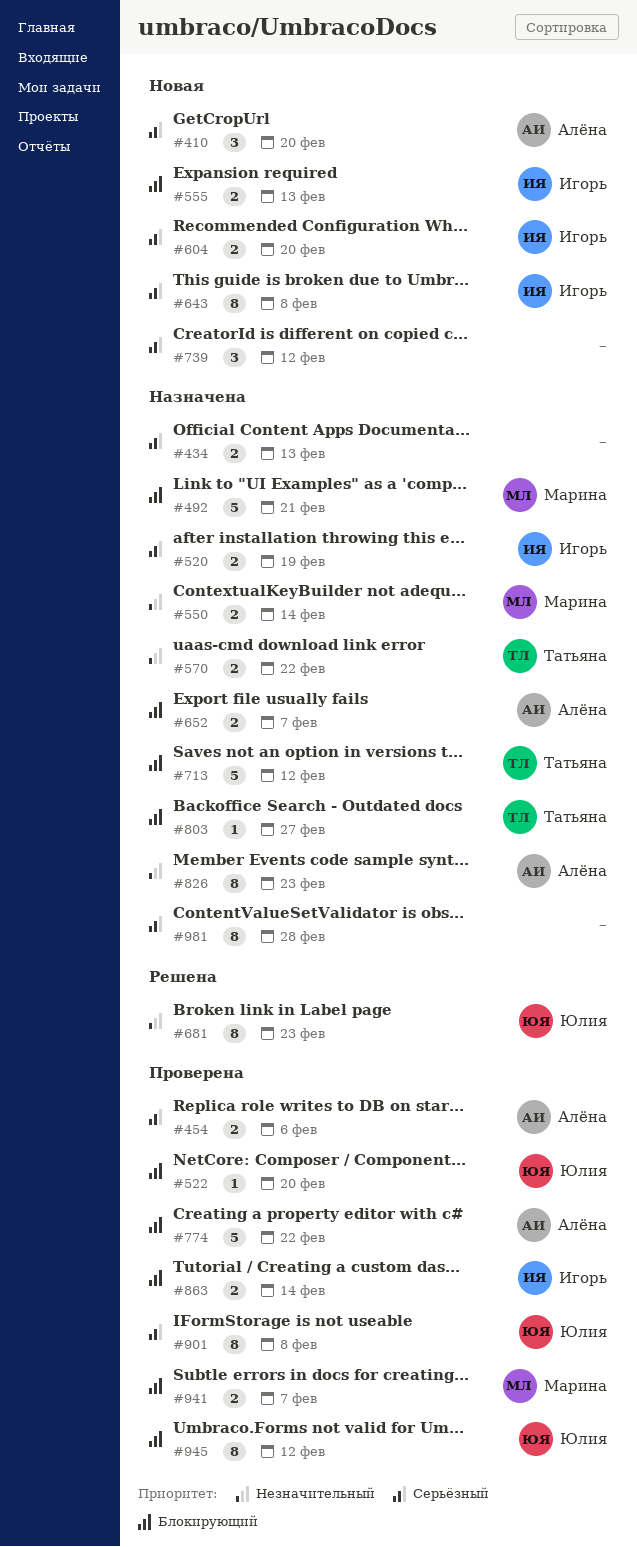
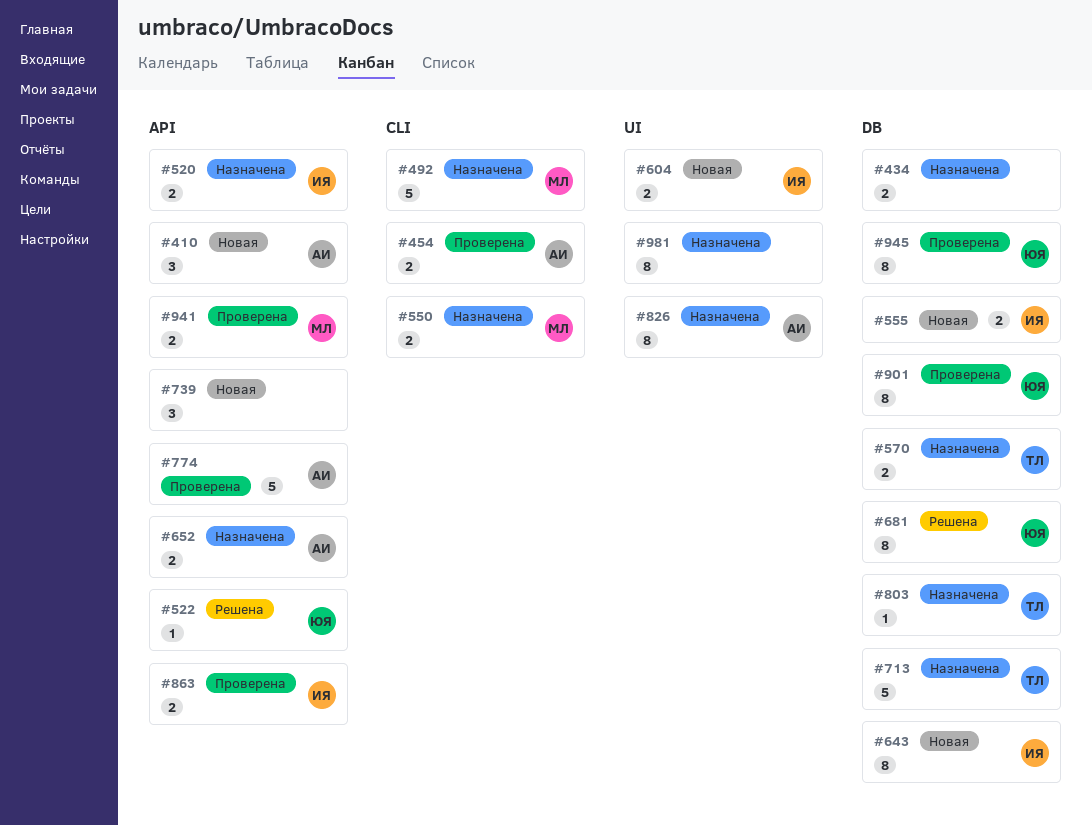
#522, status: Проверена -> Решена

